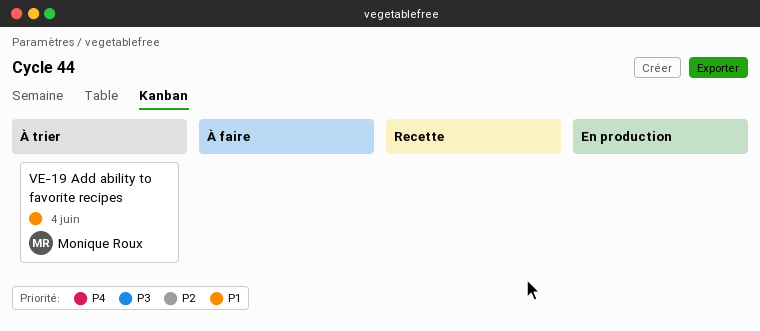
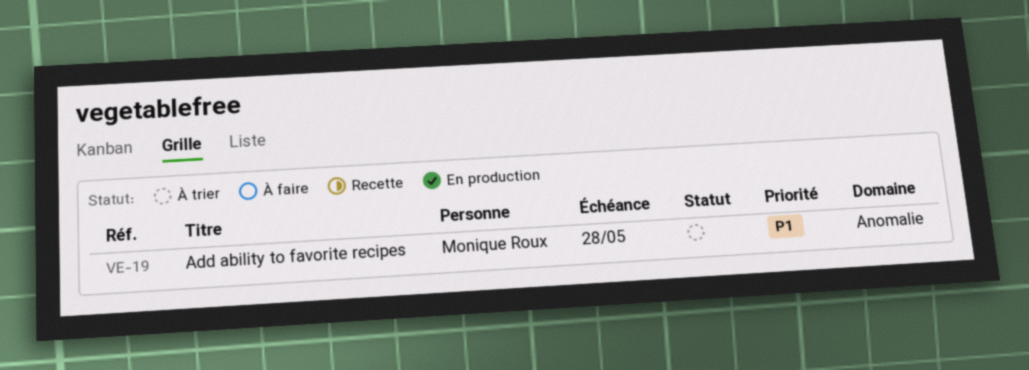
VE-19, due: Jun 4 -> May 28

